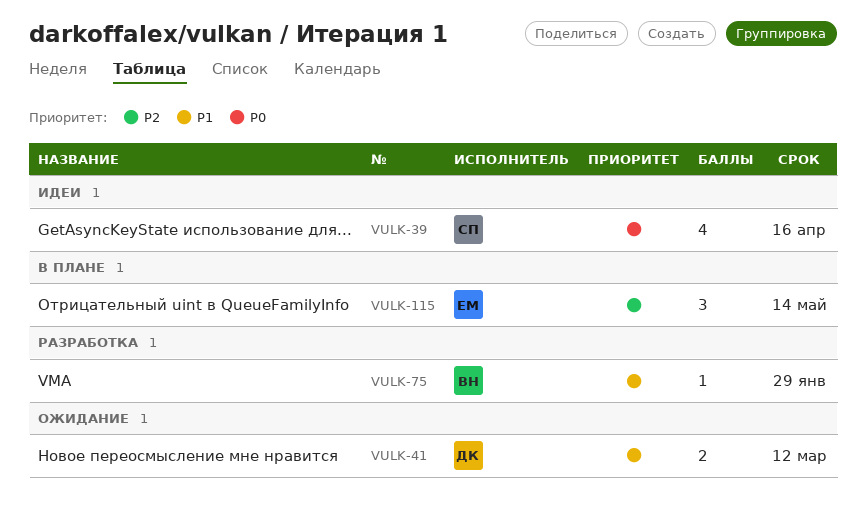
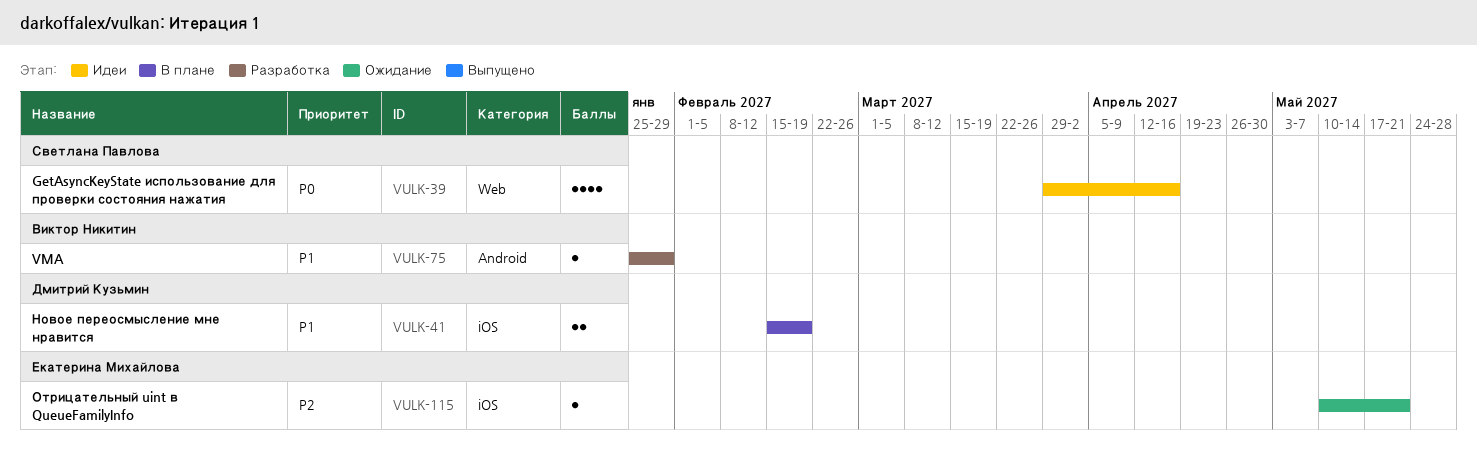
VULK-41, status: Ожидание -> В плане
VULK-41, due: Mar 12 -> Feb 19
VULK-115, status: В плане -> Ожидание
VULK-115, estimate: 3 -> 1
VULK-115, due: May 14 -> May 21

